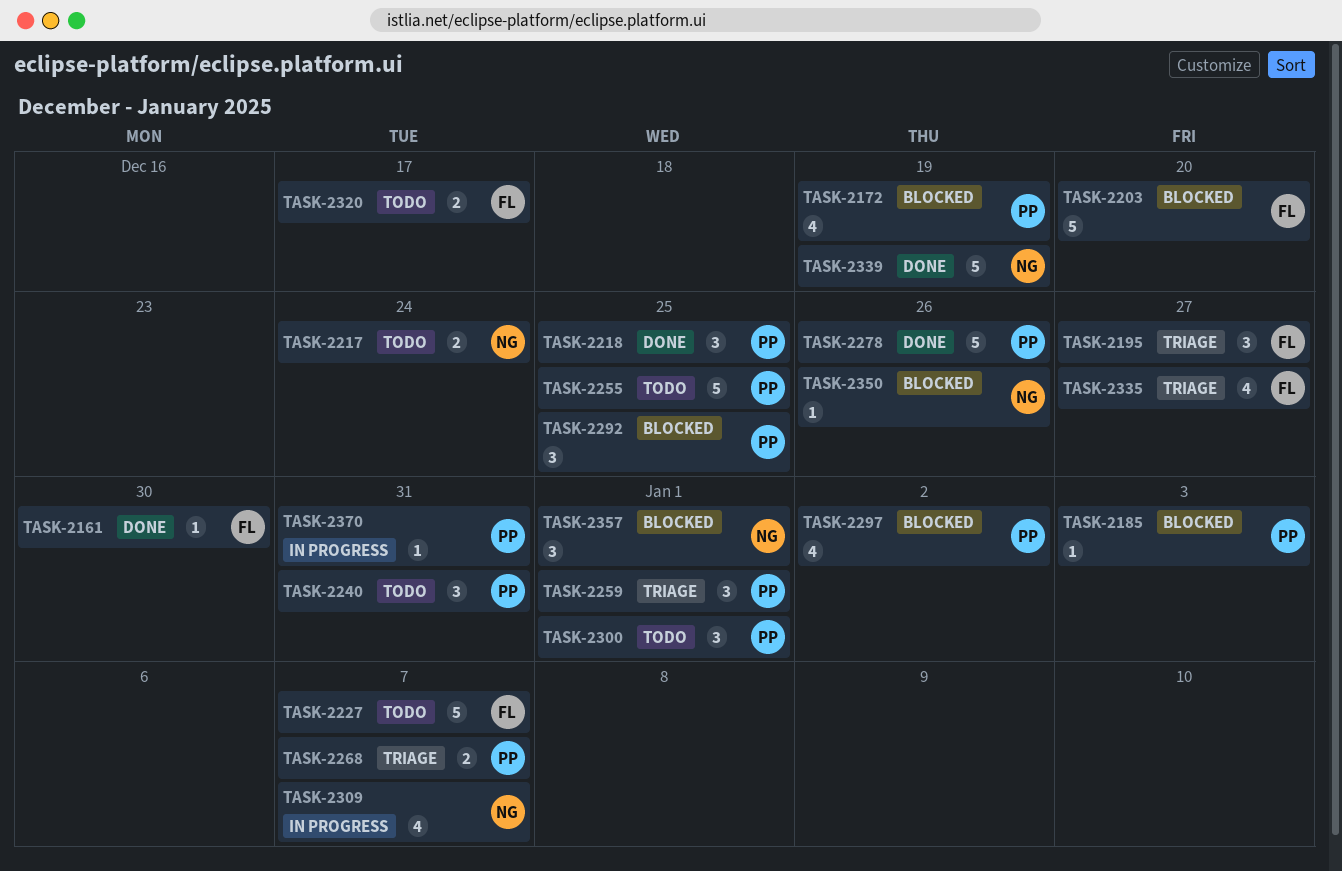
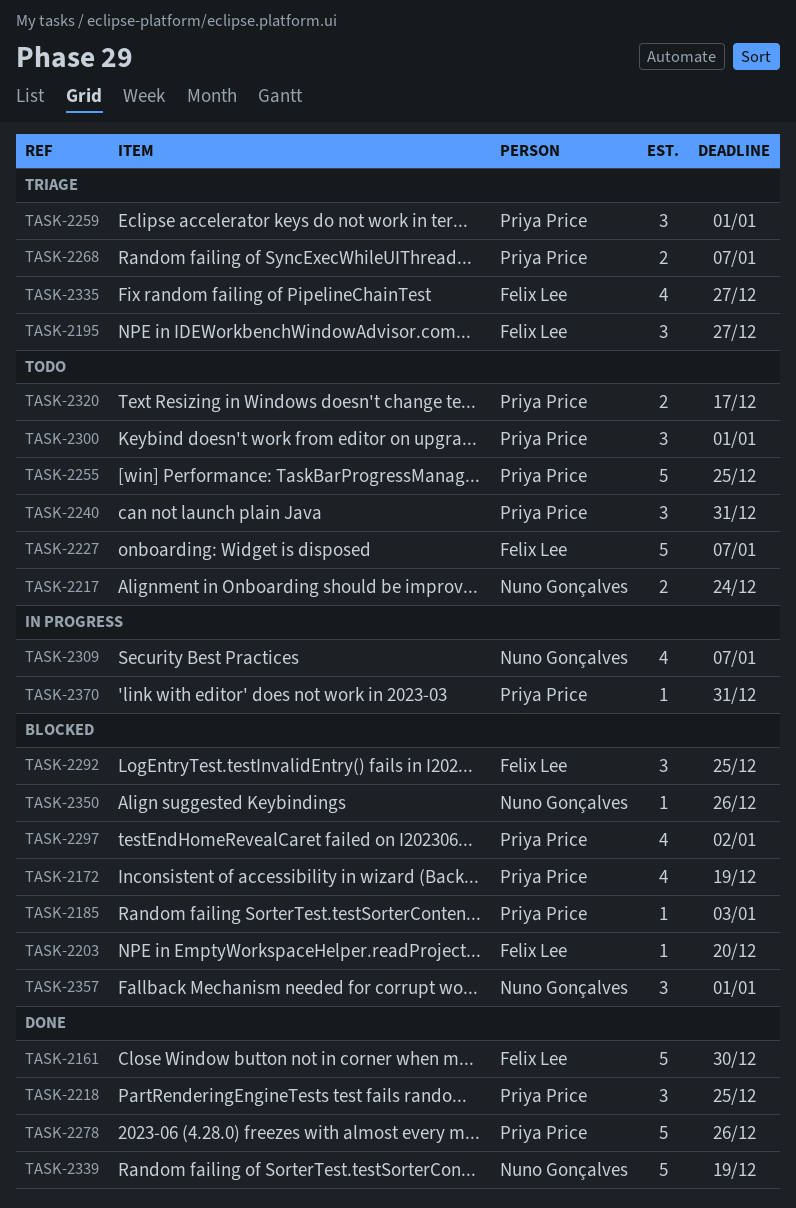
TASK-2161, estimate: 1 -> 5
TASK-2203, estimate: 5 -> 1
TASK-2292, owner: Priya Price -> Felix Lee
TASK-2320, owner: Felix Lee -> Priya Price

